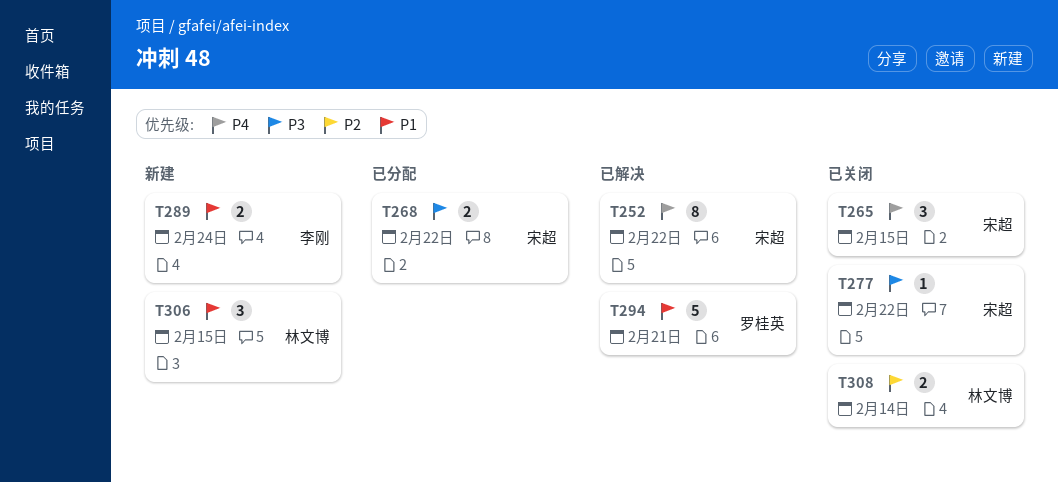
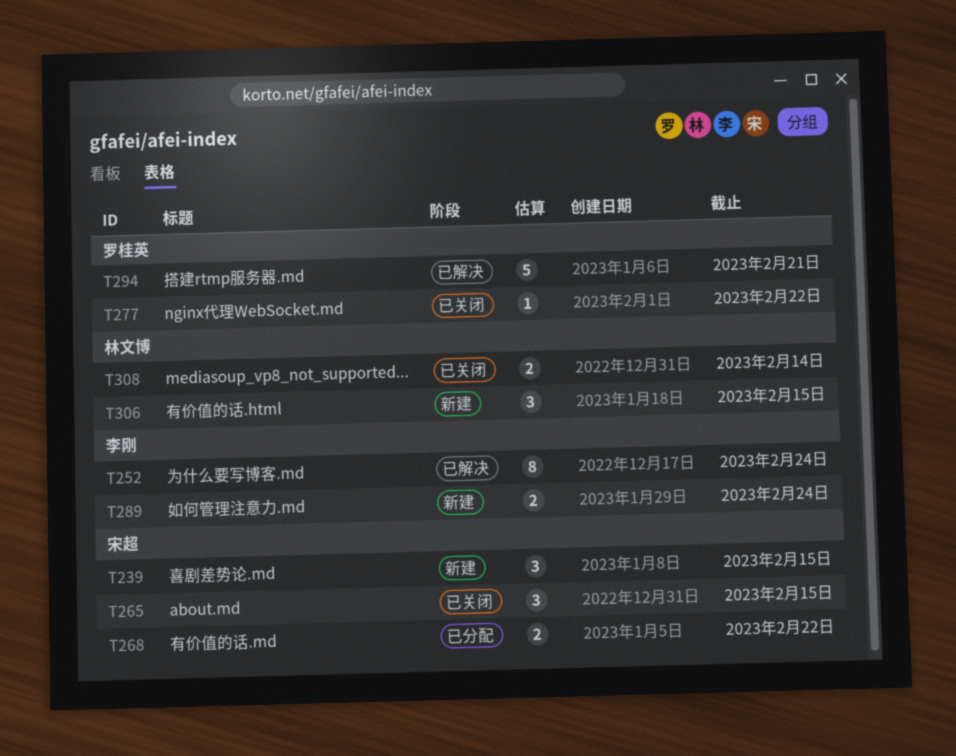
T239: none -> present
T252, owner: 宋超 -> 李刚
T252, due: Feb 22 -> Feb 24
T277, owner: 宋超 -> 罗桂英

